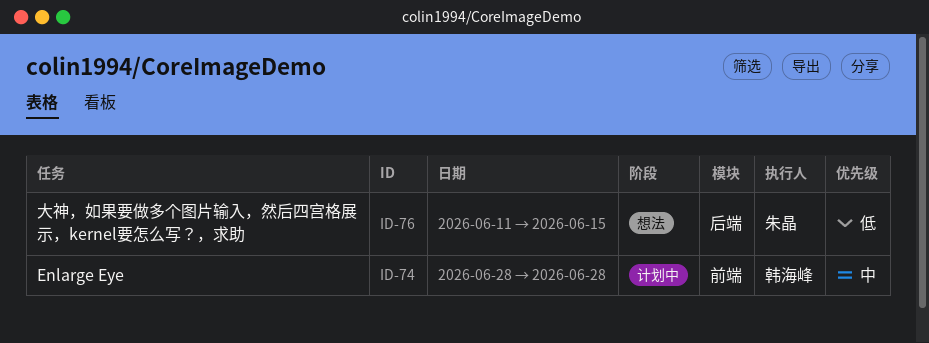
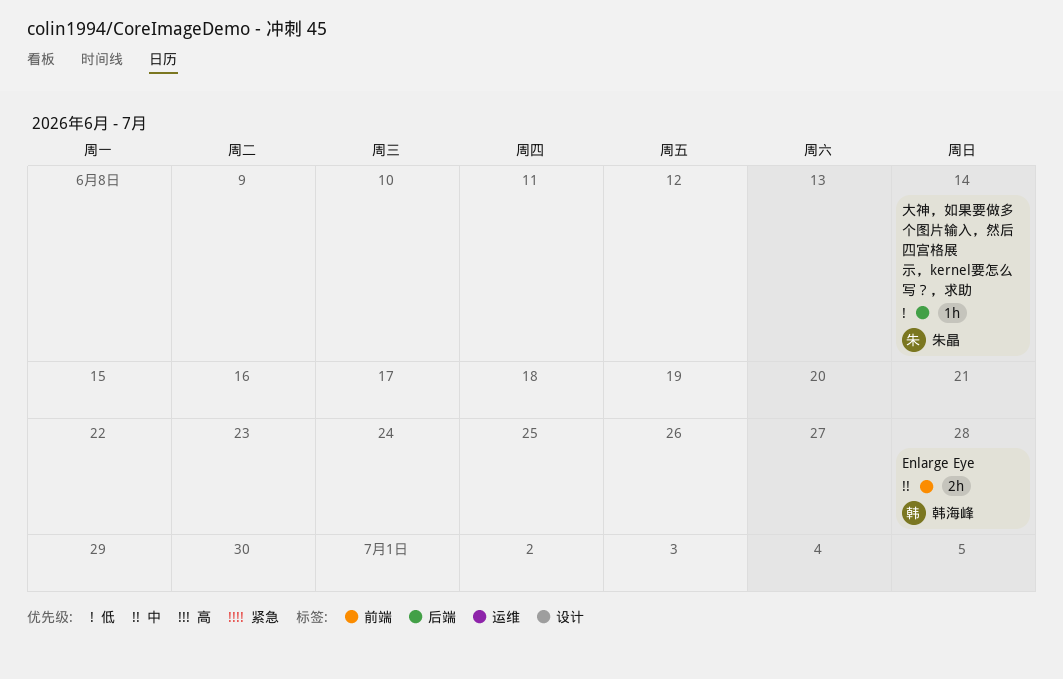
大神，如果要做多个图片输入，然后四宫格展示，kernel要怎么写？，求助, due: Jun 15 -> Jun 14

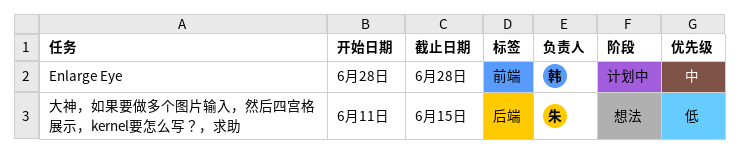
大神，如果要做多个图片输入，然后四宫格展示，kernel要怎么写？，求助, due: Jun 14 -> Jun 15

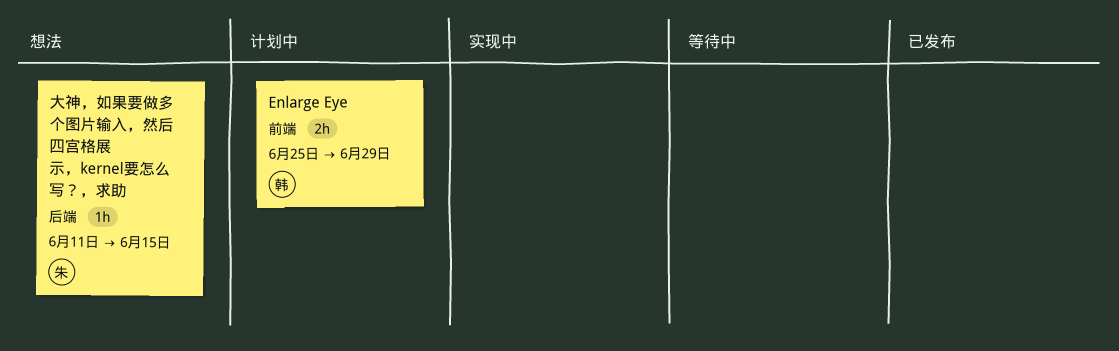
Enlarge Eye, start: Jun 28 -> Jun 25
Enlarge Eye, due: Jun 28 -> Jun 29

